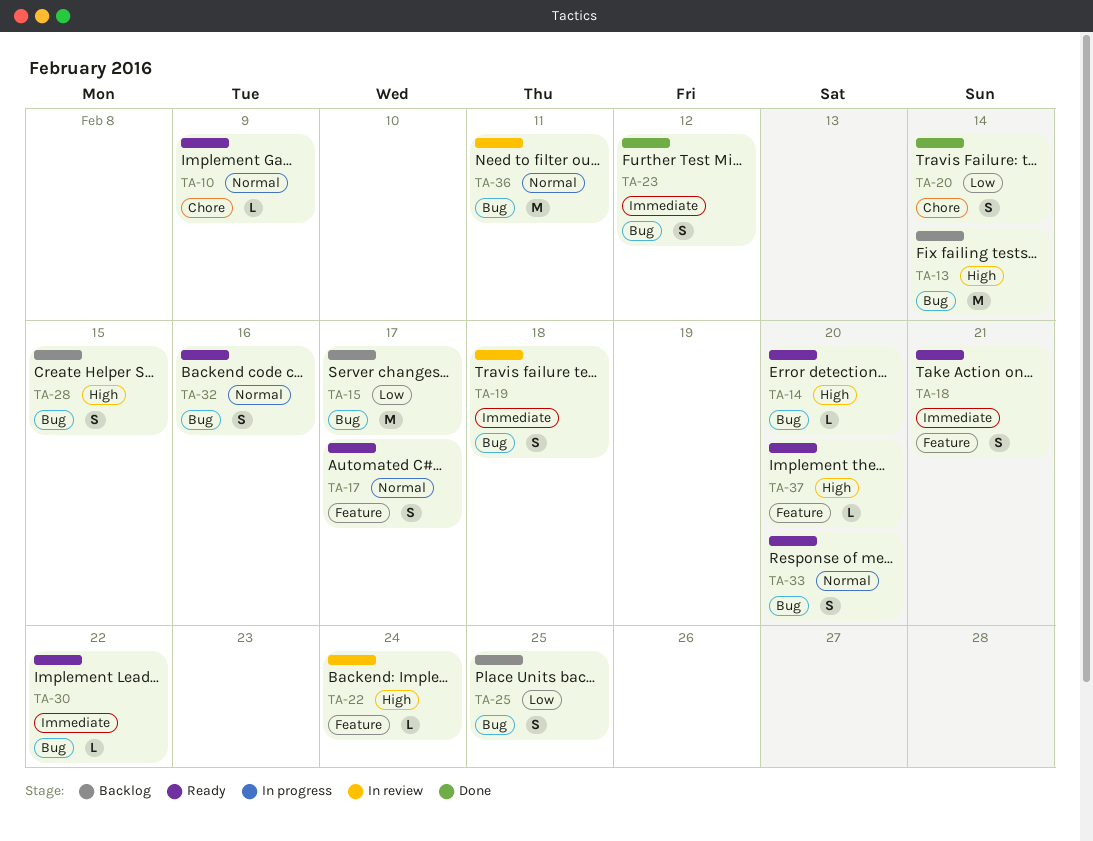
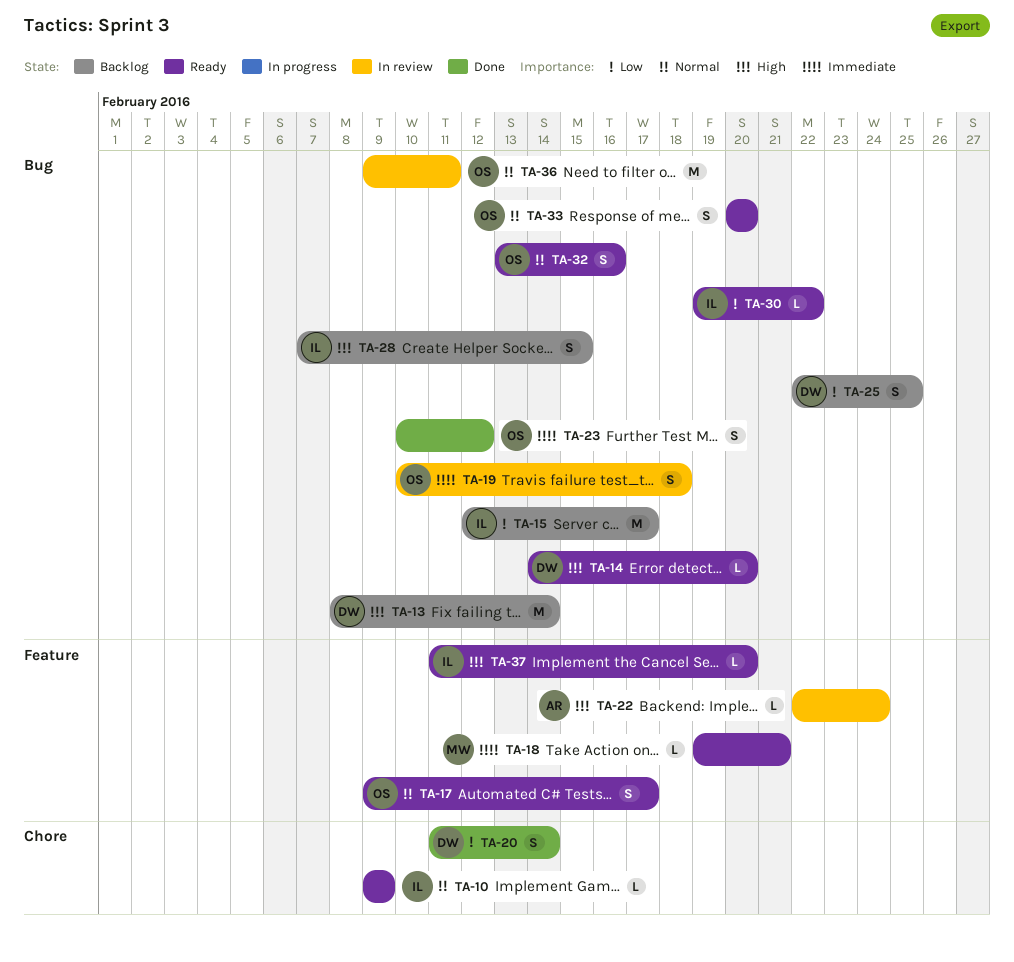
TA-18, estimate: S -> L
TA-30, priority: Immediate -> Low

